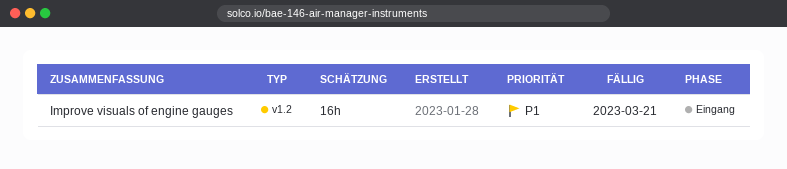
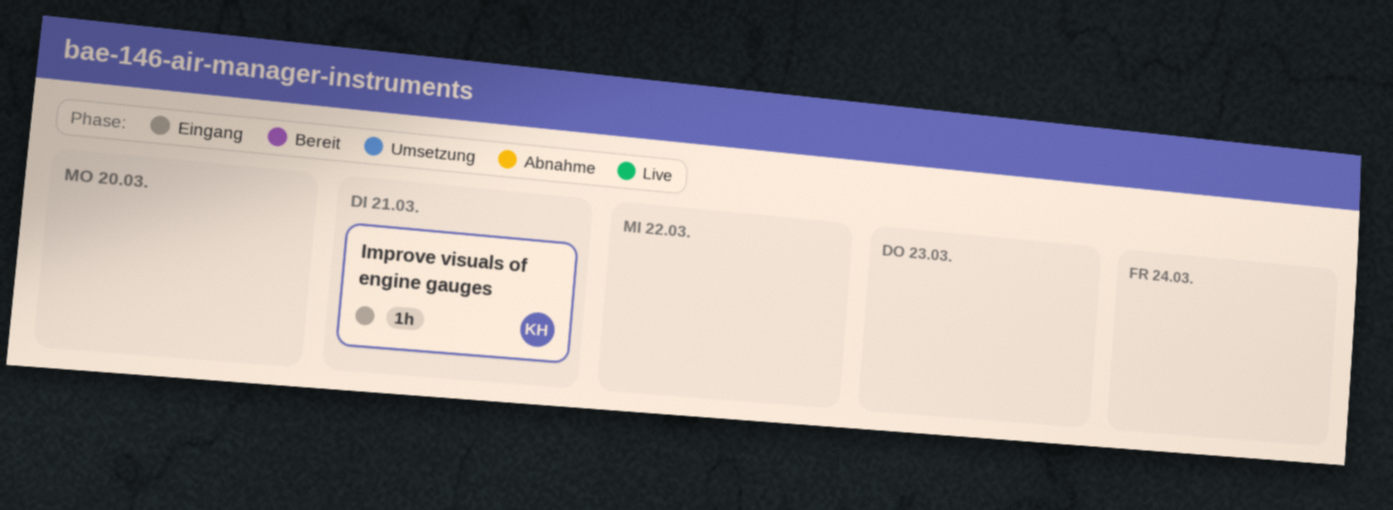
Improve visuals of engine gauges, estimate: 16h -> 1h

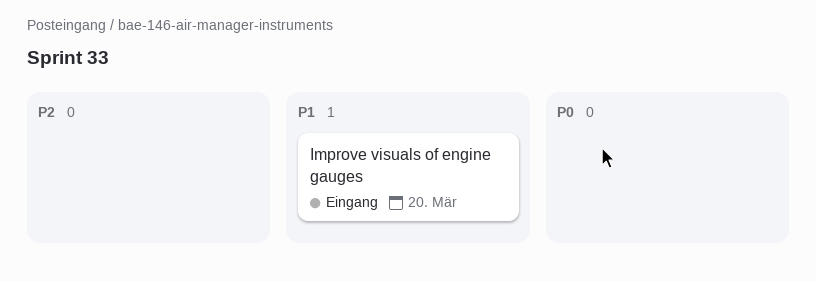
Improve visuals of engine gauges, due: Mar 21 -> Mar 20

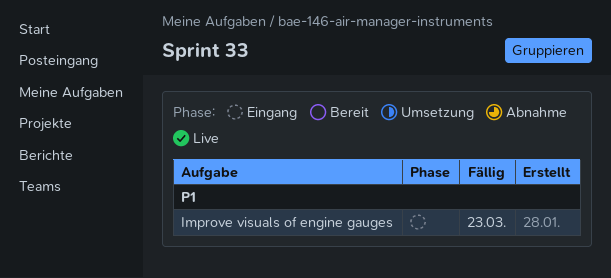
Improve visuals of engine gauges, due: Mar 20 -> Mar 23

